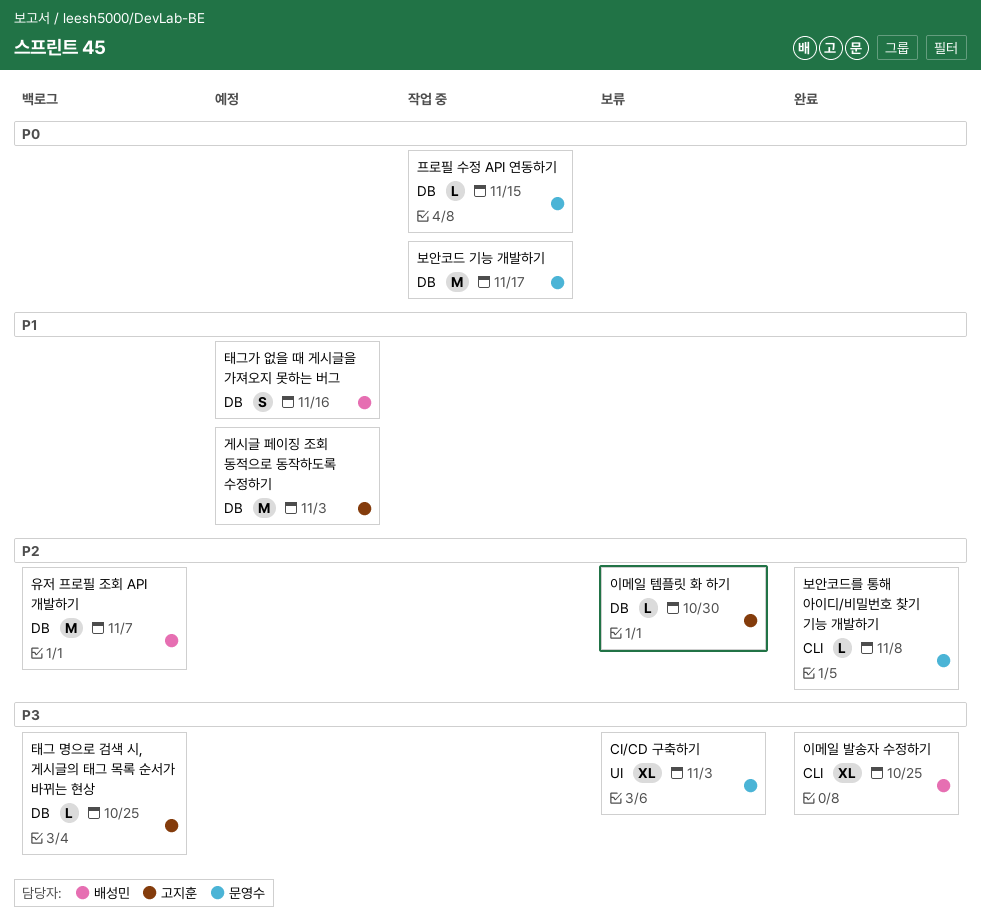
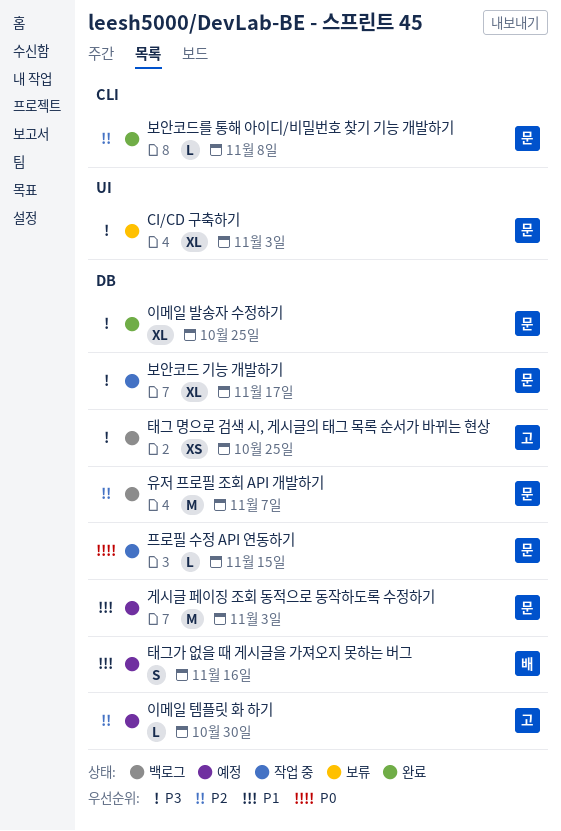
게시글 페이징 조회 동적으로 동작하도록 수정하기, owner: 고지훈 -> 문영수
보안코드 기능 개발하기, priority: P0 -> P3
보안코드 기능 개발하기, estimate: M -> XL
유저 프로필 조회 API 개발하기, owner: 배성민 -> 문영수
이메일 발송자 수정하기, owner: 배성민 -> 문영수
이메일 발송자 수정하기, label: CLI -> DB
이메일 템플릿 화 하기, status: 보류 -> 예정
태그 명으로 검색 시, 게시글의 태그 목록 순서가 바뀌는 현상, estimate: L -> XS

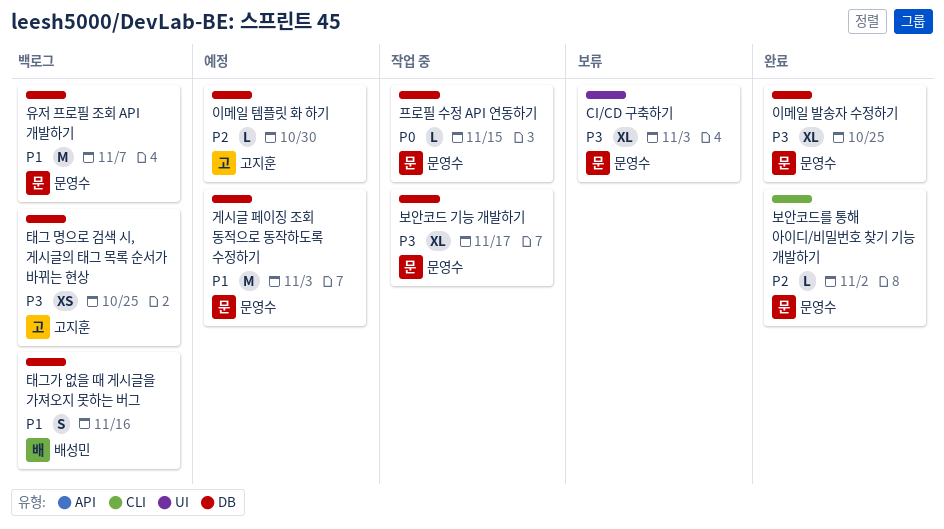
보안코드를 통해 아이디/비밀번호 찾기 기능 개발하기, due: Nov 8 -> Nov 2
유저 프로필 조회 API 개발하기, priority: P2 -> P1
태그가 없을 때 게시글을 가져오지 못하는 버그, status: 예정 -> 백로그

